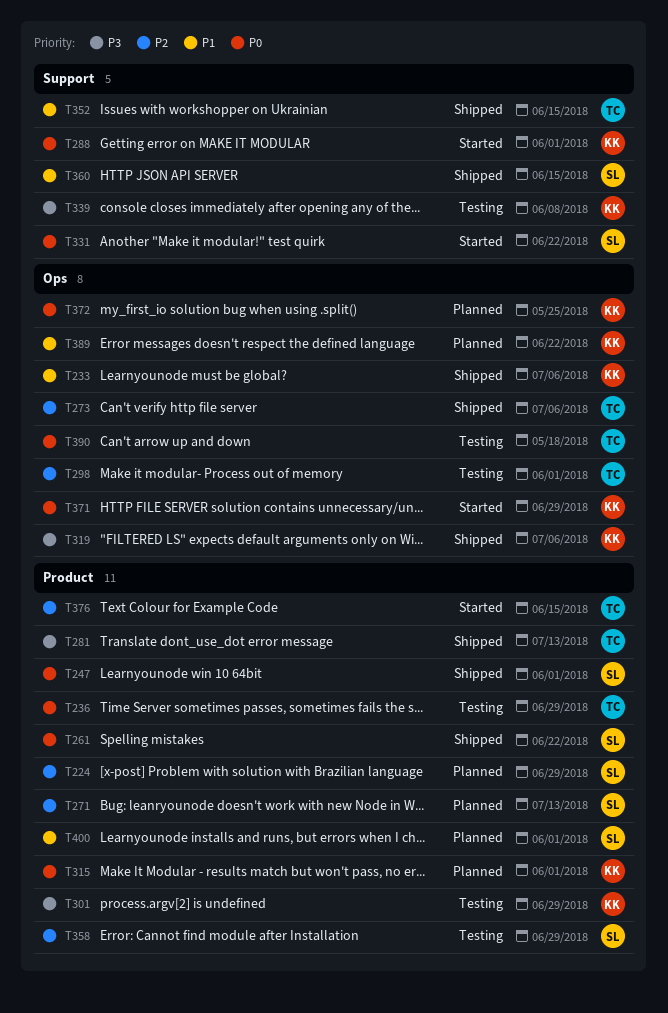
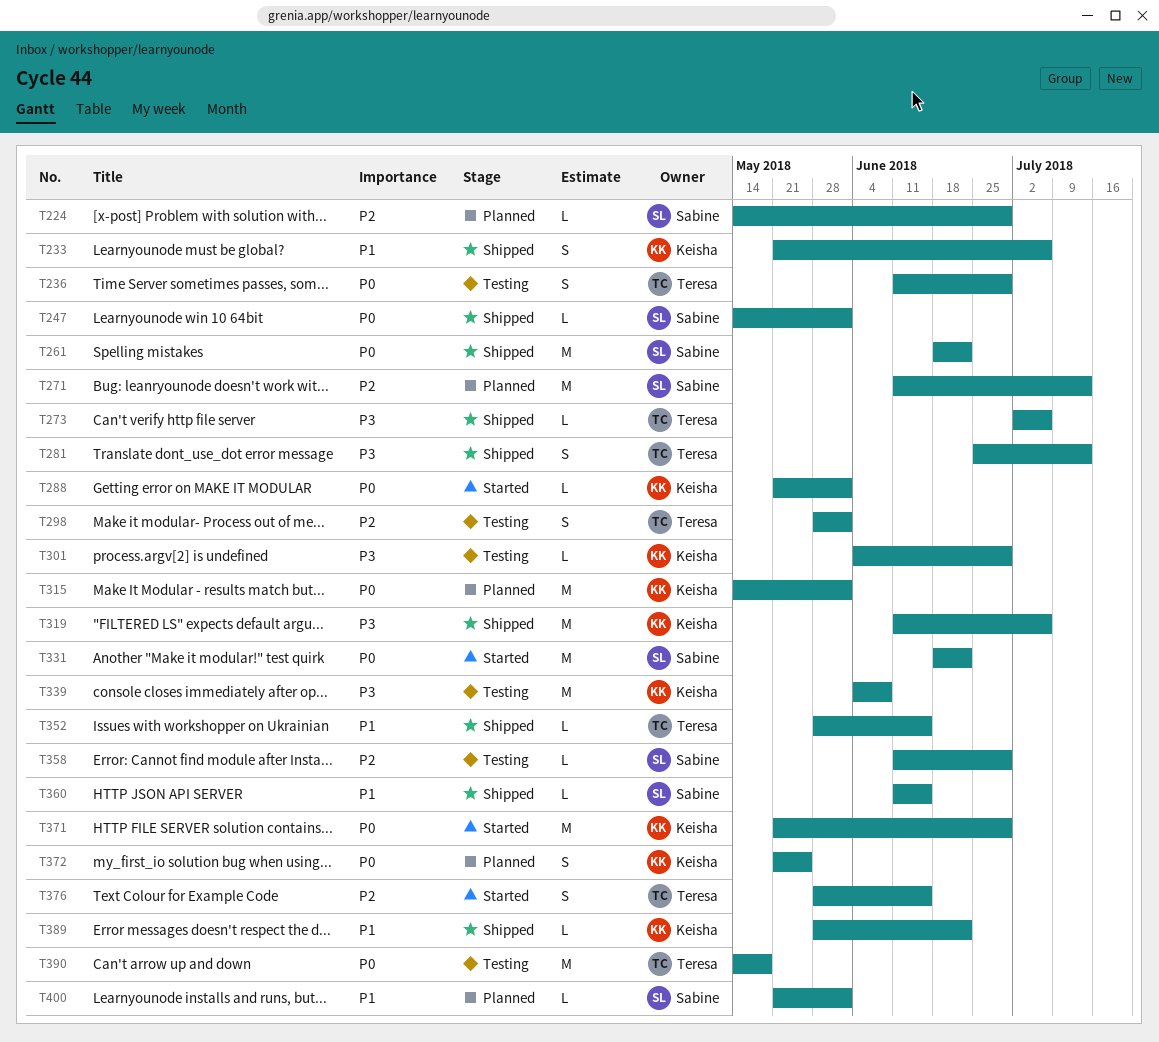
T273, priority: P2 -> P3
T389, status: Planned -> Shipped

